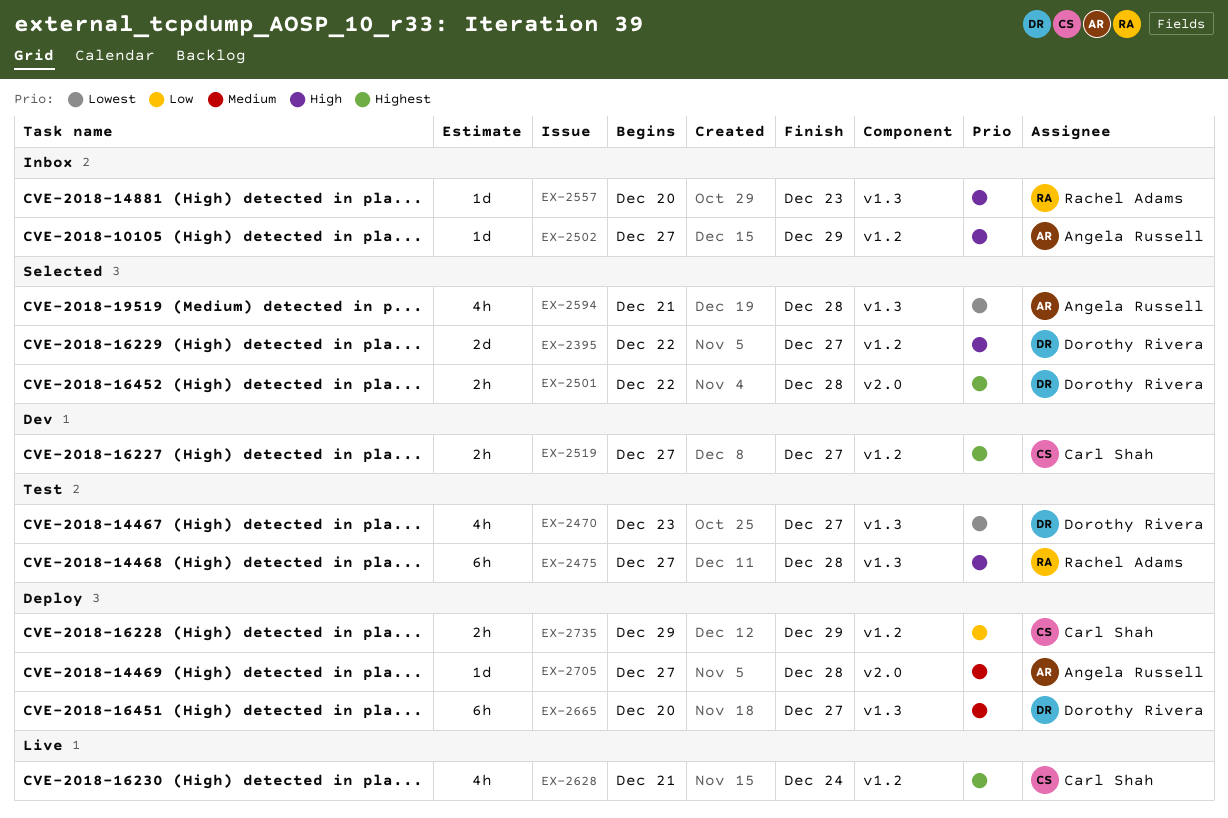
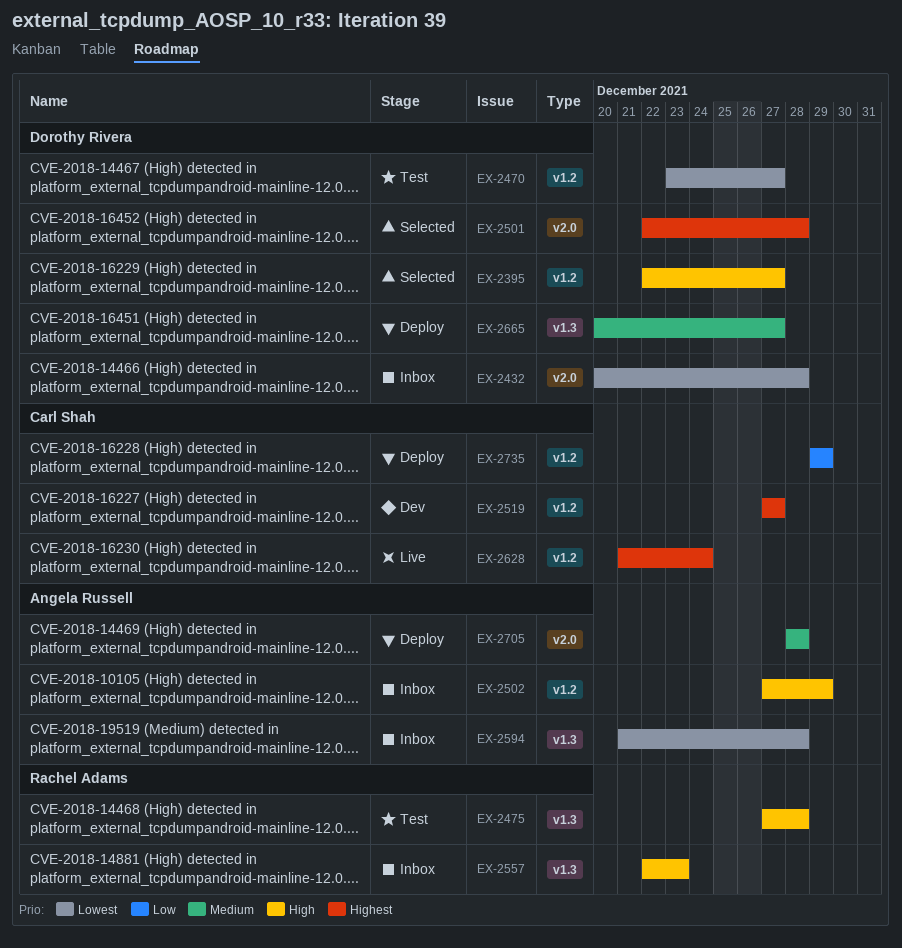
EX-2432: none -> present
EX-2470, label: v1.3 -> v1.2
EX-2557, start: Dec 20 -> Dec 22
EX-2594, status: Selected -> Inbox
EX-2705, start: Dec 27 -> Dec 28

